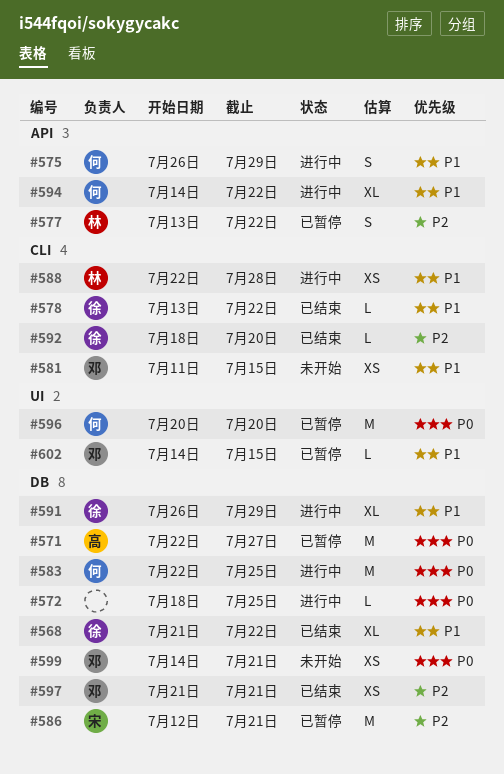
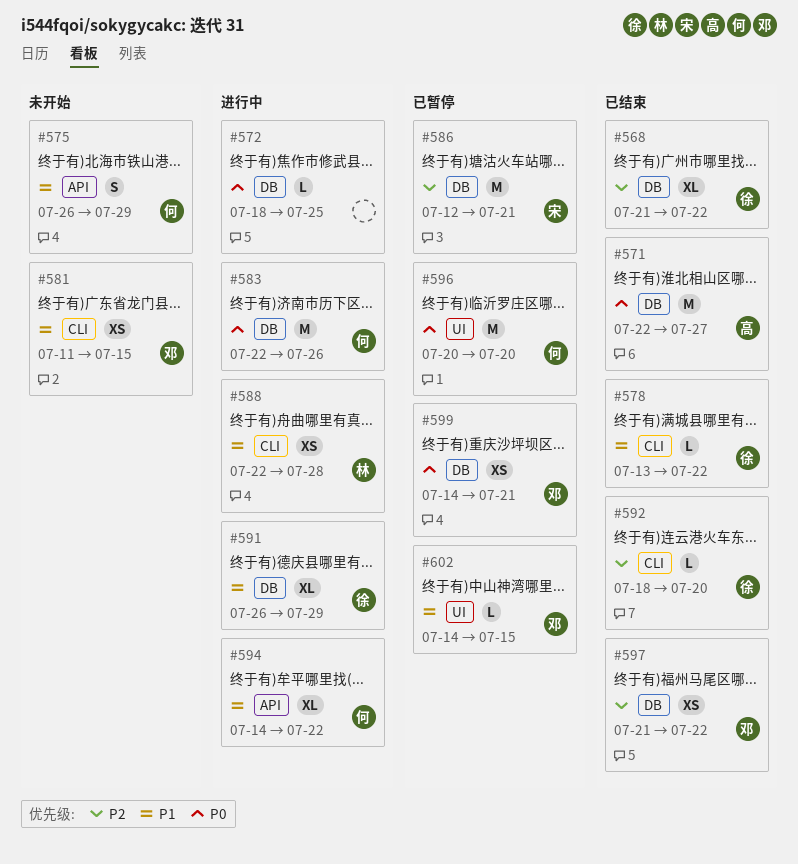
#568, priority: P1 -> P2
#571, status: 已暂停 -> 已结束
#575, status: 进行中 -> 未开始
#577: present -> none
#583, due: Jul 25 -> Jul 26
#597, due: Jul 21 -> Jul 22
#599, status: 未开始 -> 已暂停

